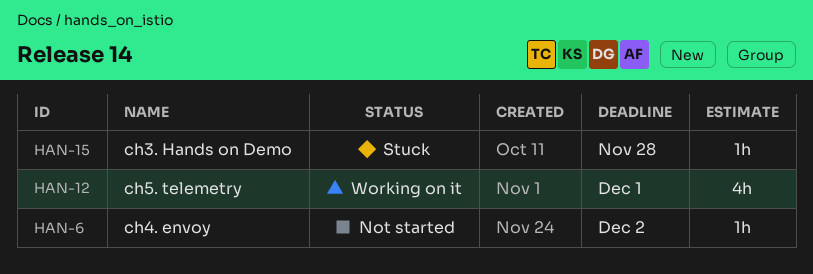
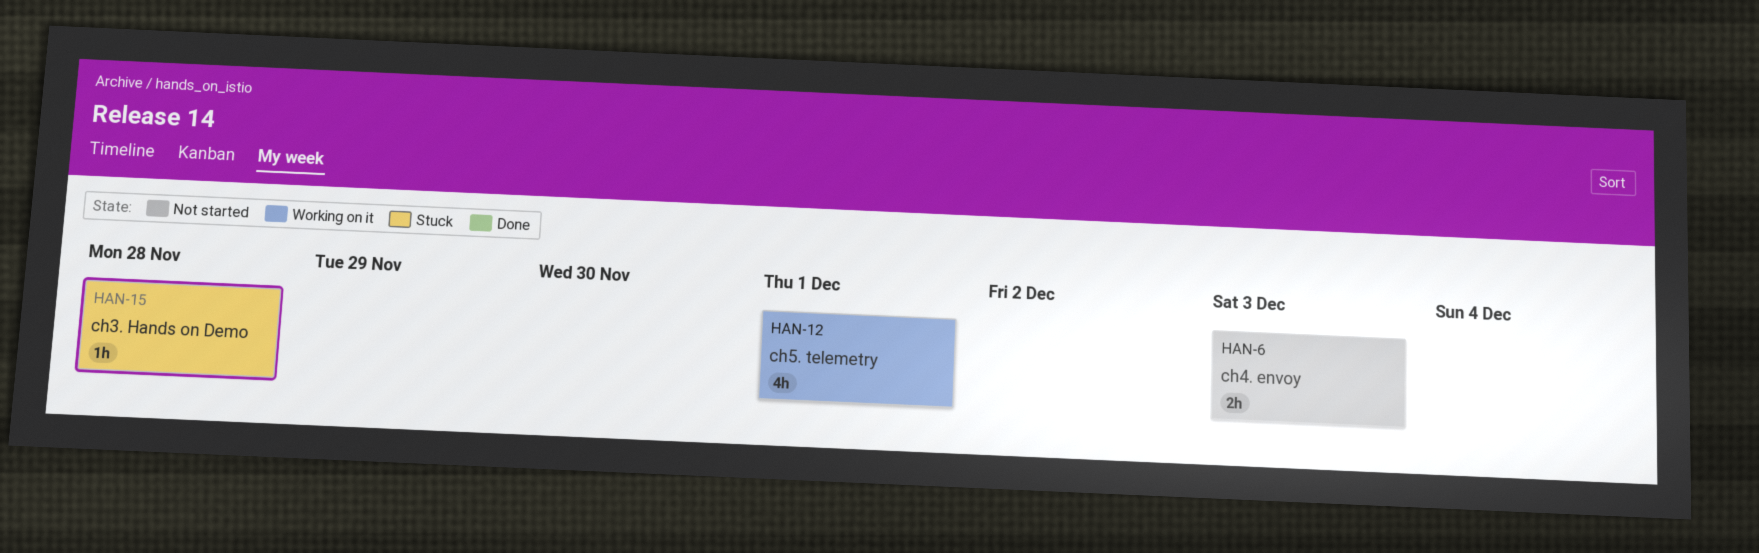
HAN-6, estimate: 1h -> 2h
HAN-6, due: Dec 2 -> Dec 3

